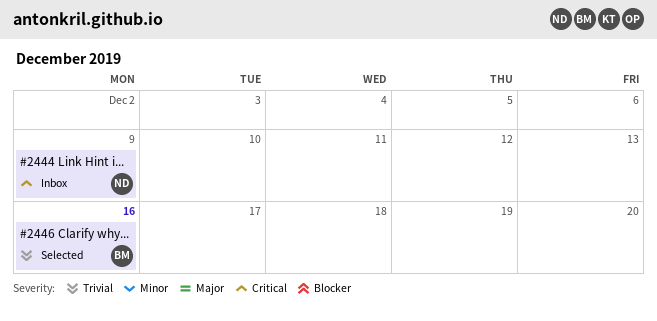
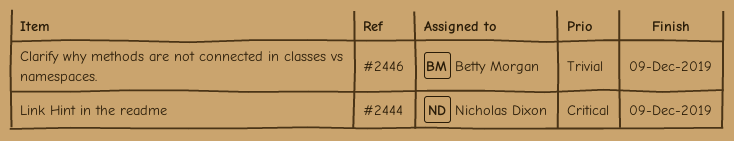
#2446, due: Dec 16 -> Dec 9

